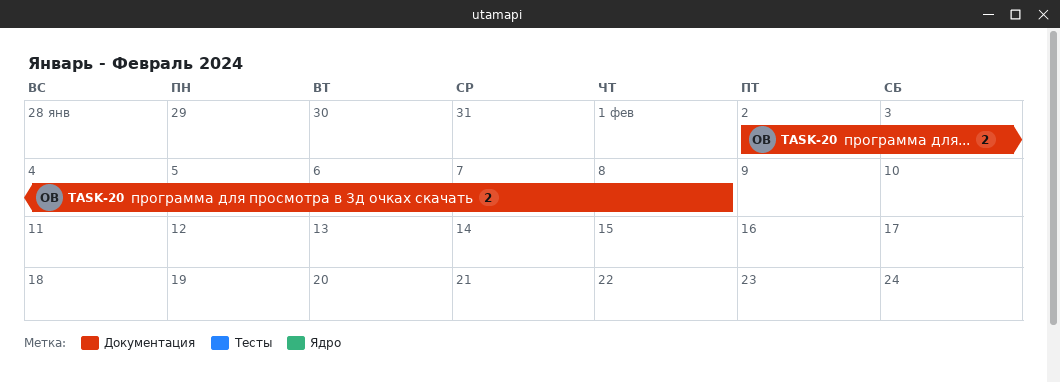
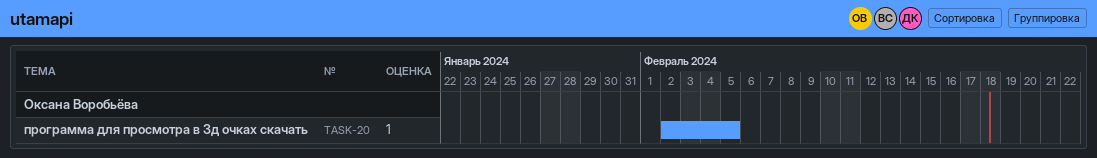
TASK-20, estimate: 2 -> 1
TASK-20, due: Feb 8 -> Feb 5

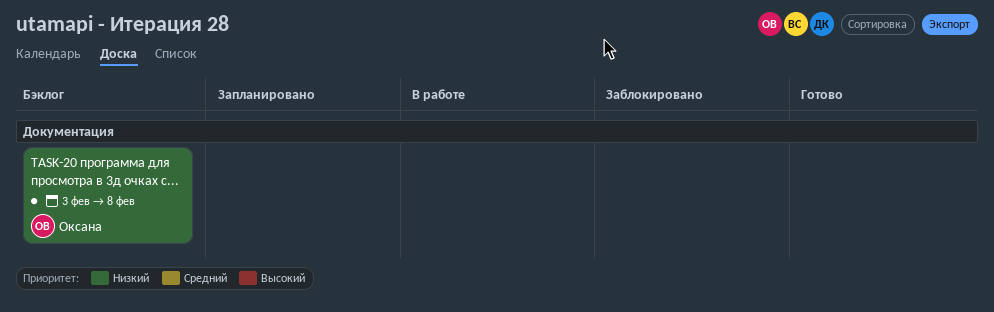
TASK-20, start: Feb 2 -> Feb 3
TASK-20, due: Feb 5 -> Feb 8

